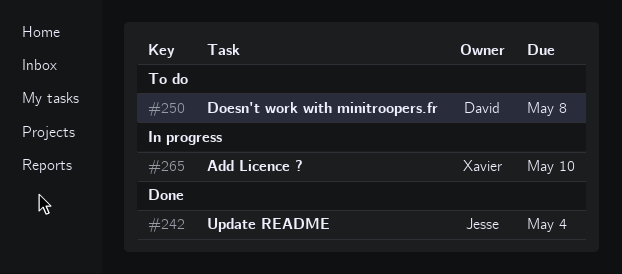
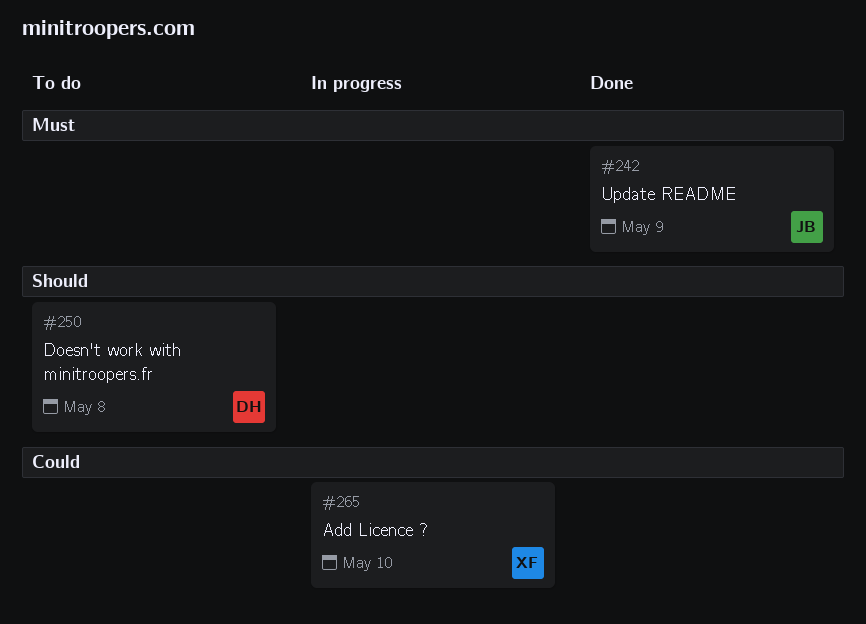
#242, due: May 4 -> May 9

